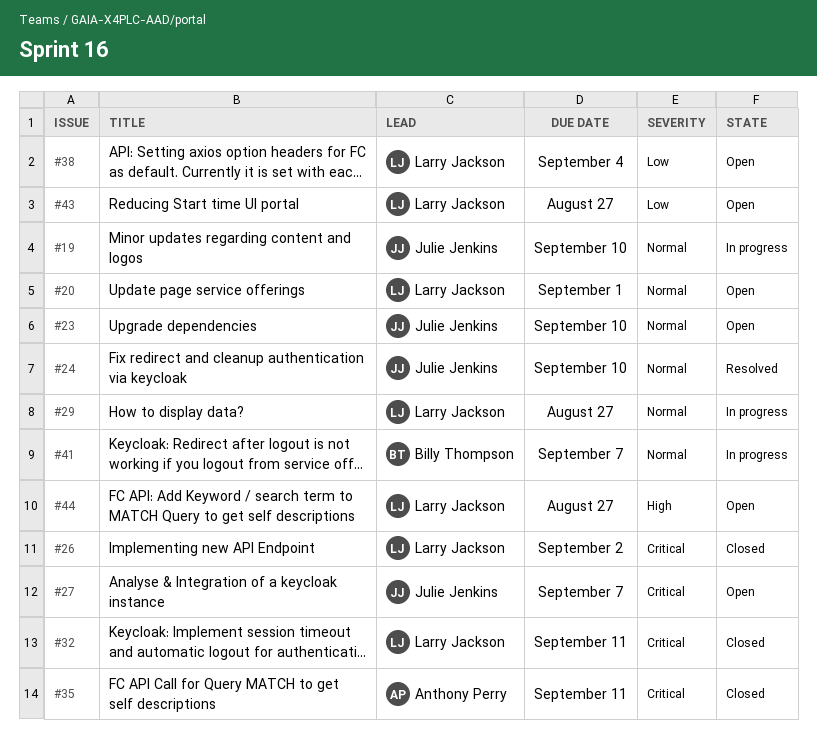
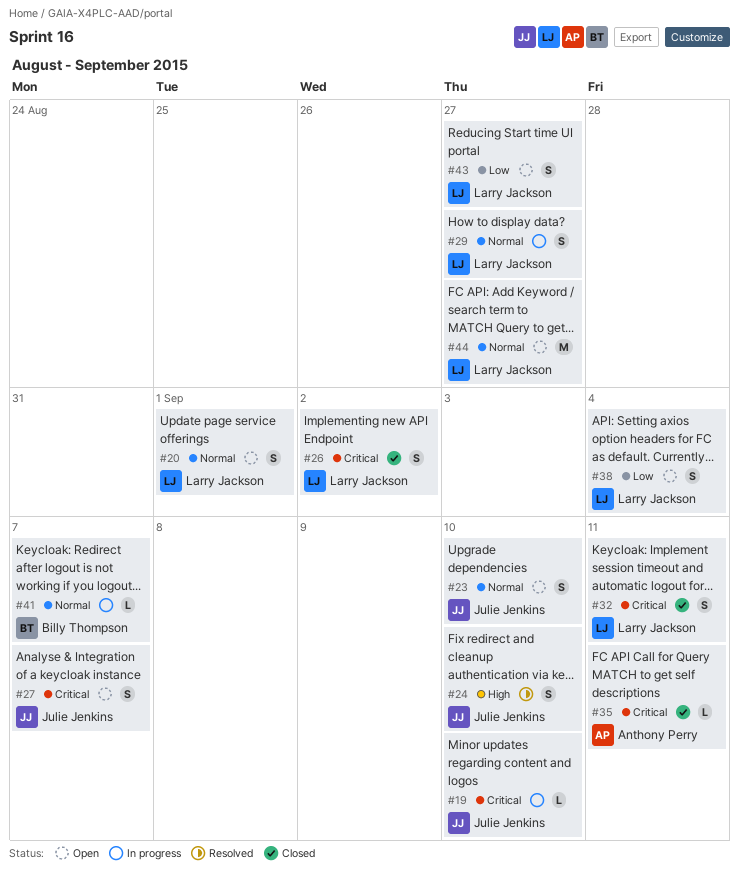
#19, priority: Normal -> Critical
#24, priority: Normal -> High
#44, priority: High -> Normal

